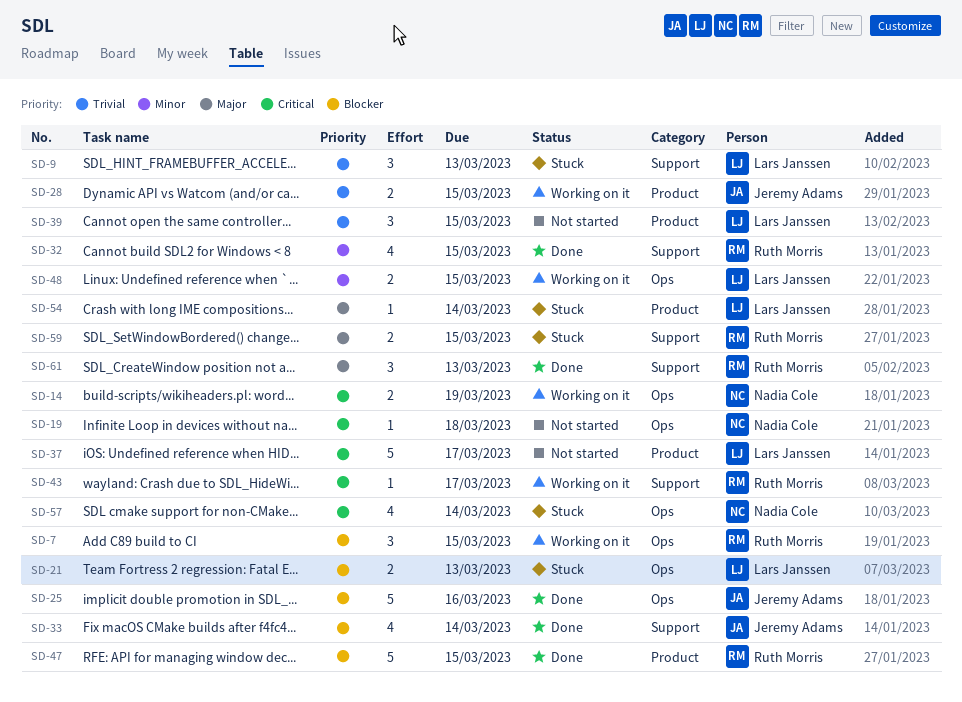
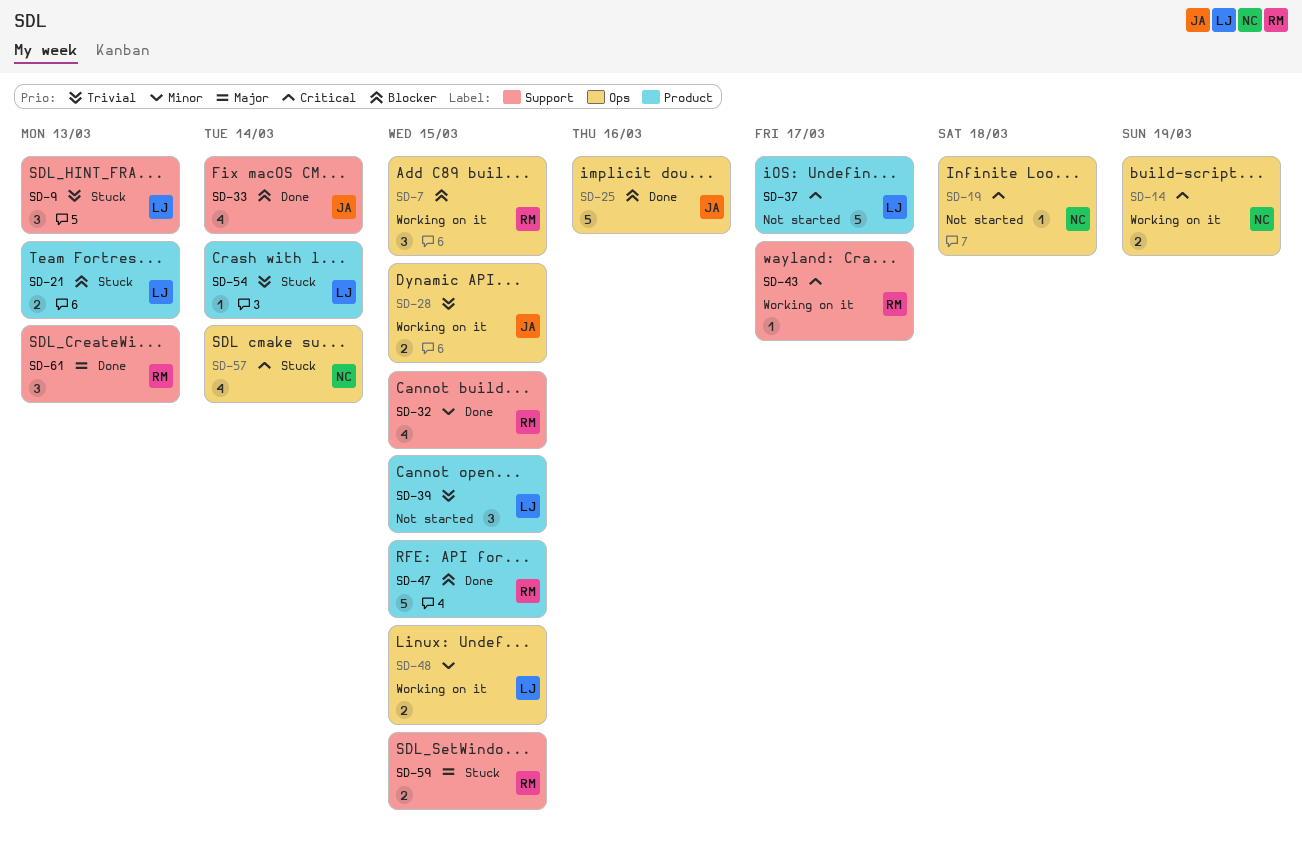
SD-21, label: Ops -> Product
SD-28, label: Product -> Ops
SD-54, priority: Major -> Trivial

